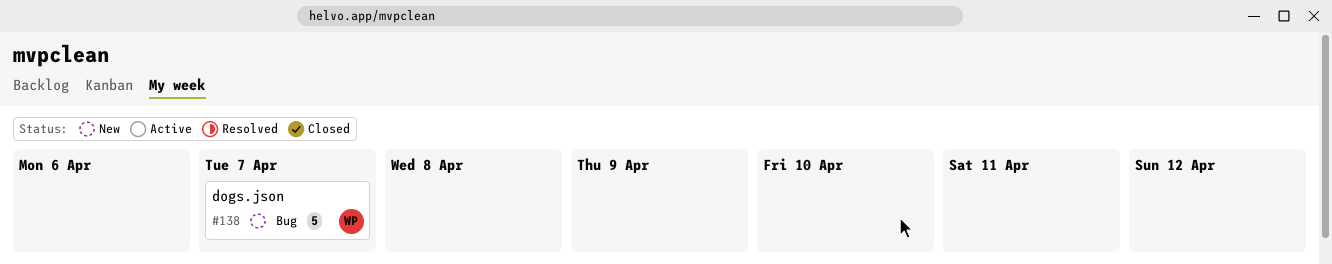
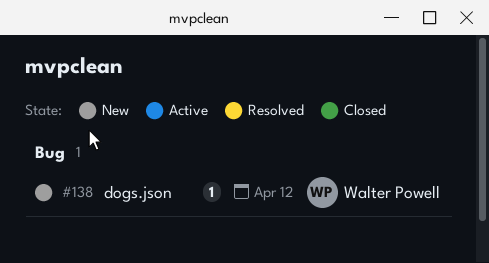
#138, estimate: 5 -> 1
#138, due: Apr 7 -> Apr 12

